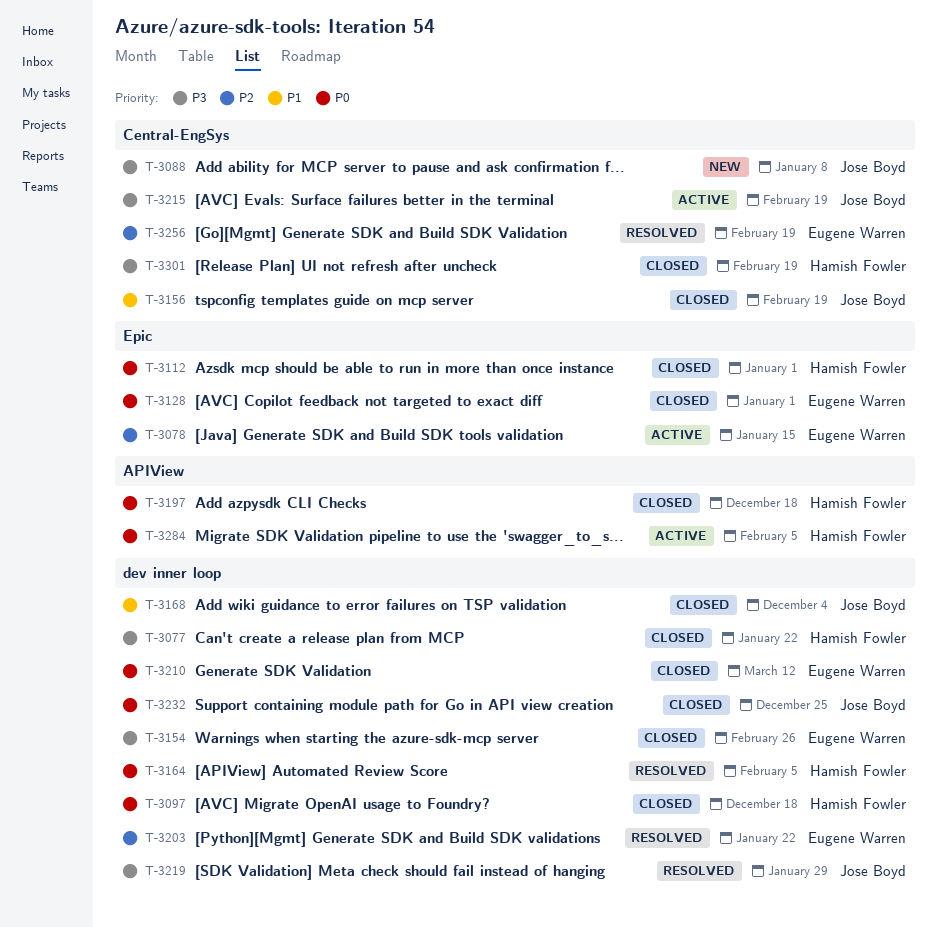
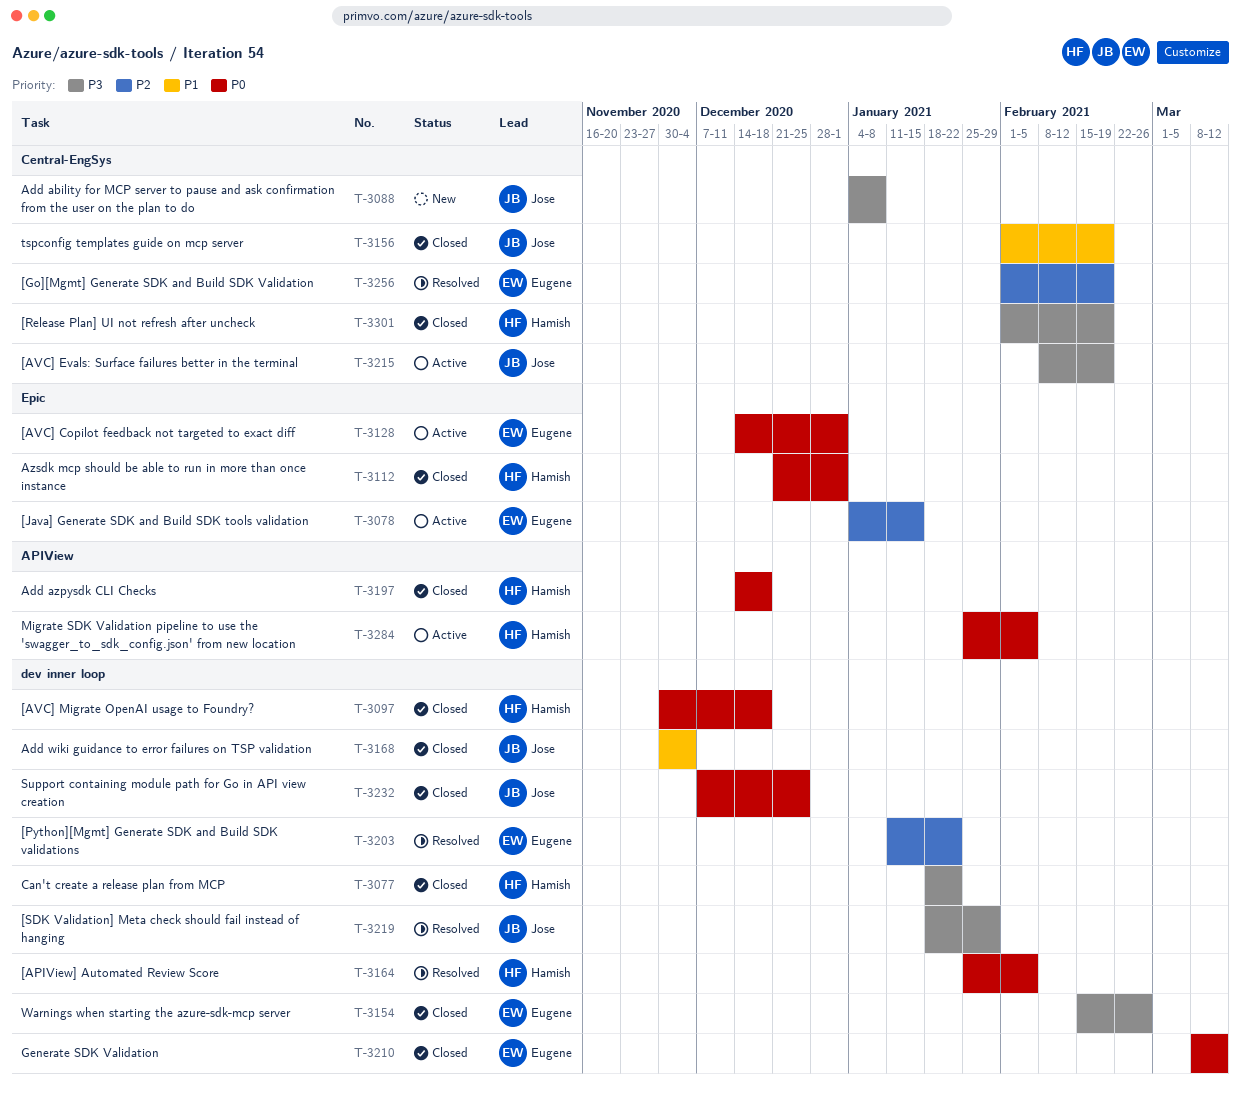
T-3128, status: Closed -> Active

